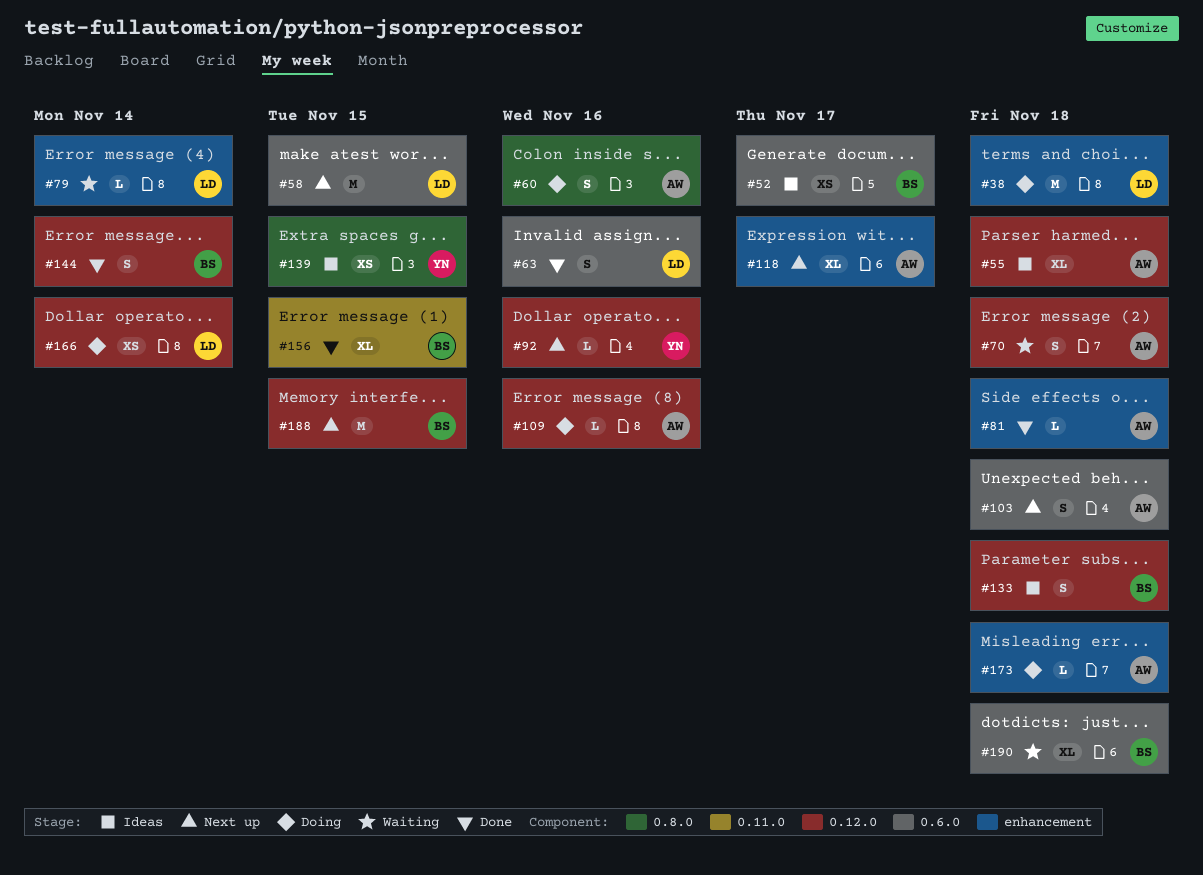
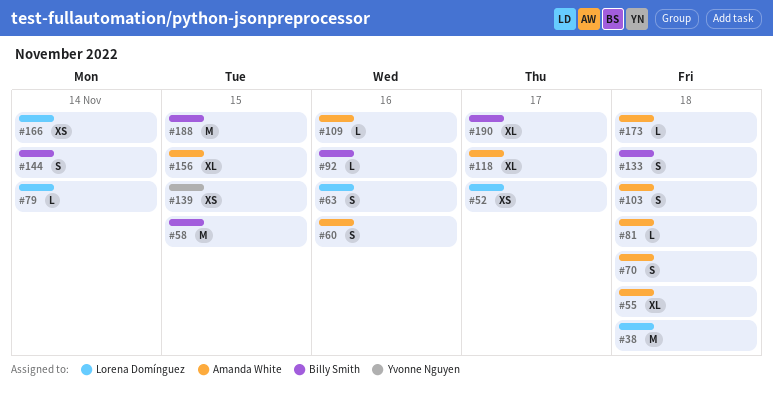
#52, owner: Billy Smith -> Lorena Domínguez
#58, owner: Lorena Domínguez -> Billy Smith
#92, owner: Yvonne Nguyen -> Billy Smith
#156, owner: Billy Smith -> Amanda White
#190, due: Nov 18 -> Nov 17

